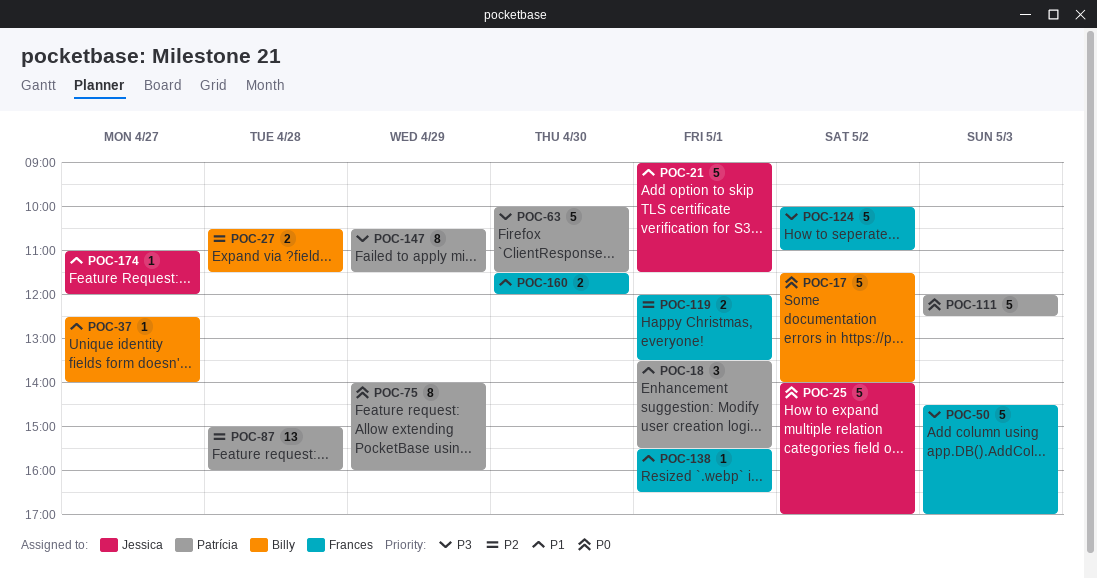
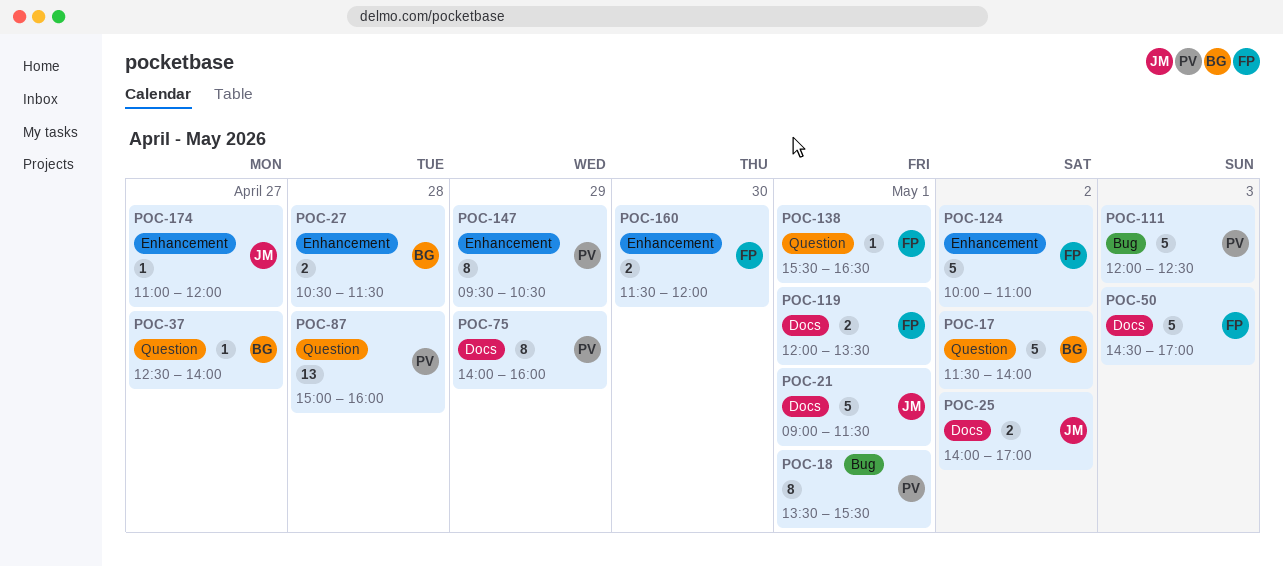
POC-18, estimate: 3 -> 8
POC-25, estimate: 5 -> 2
POC-63: present -> none
POC-147, begins: 10:30 -> 09:30
POC-147, ends: 11:30 -> 10:30

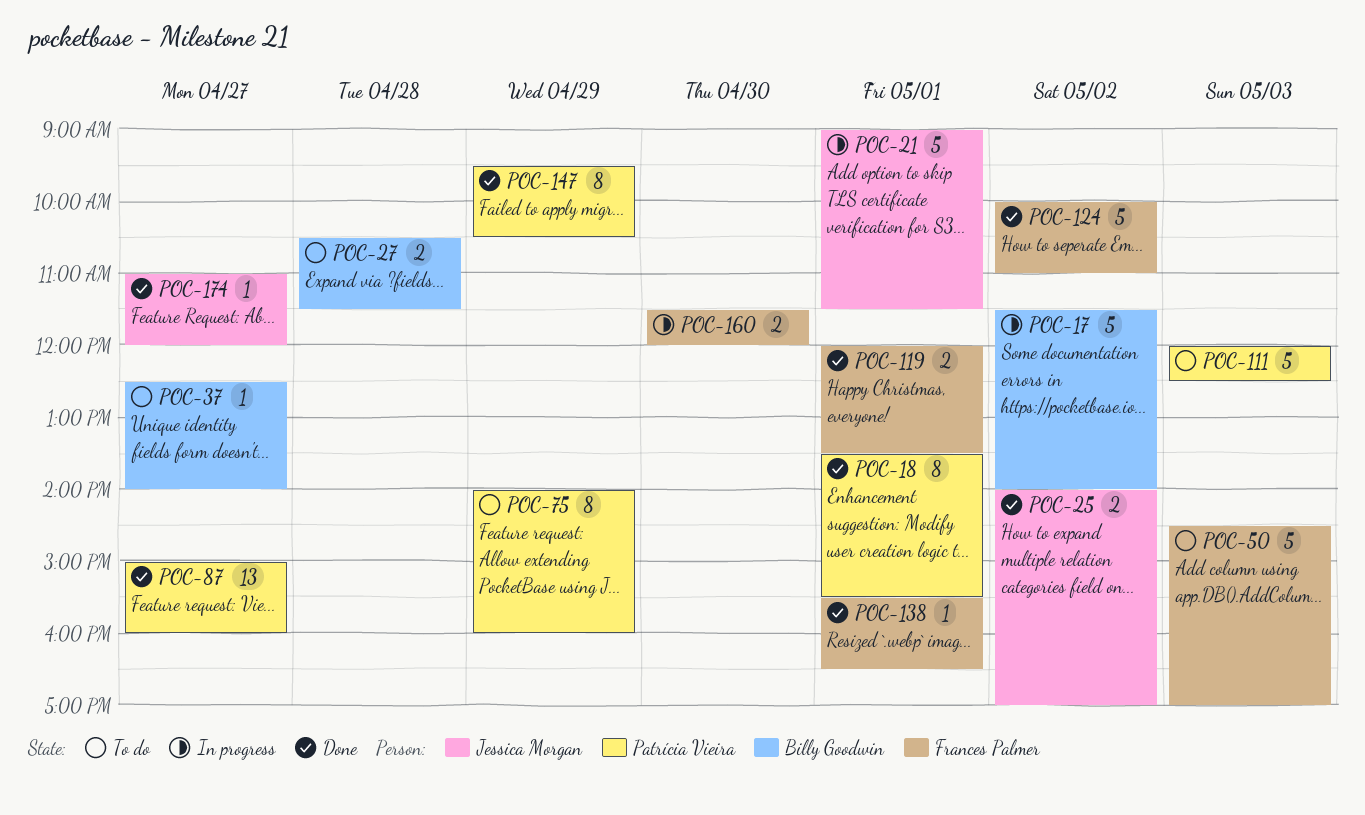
POC-87, day: Apr 28 -> Apr 27

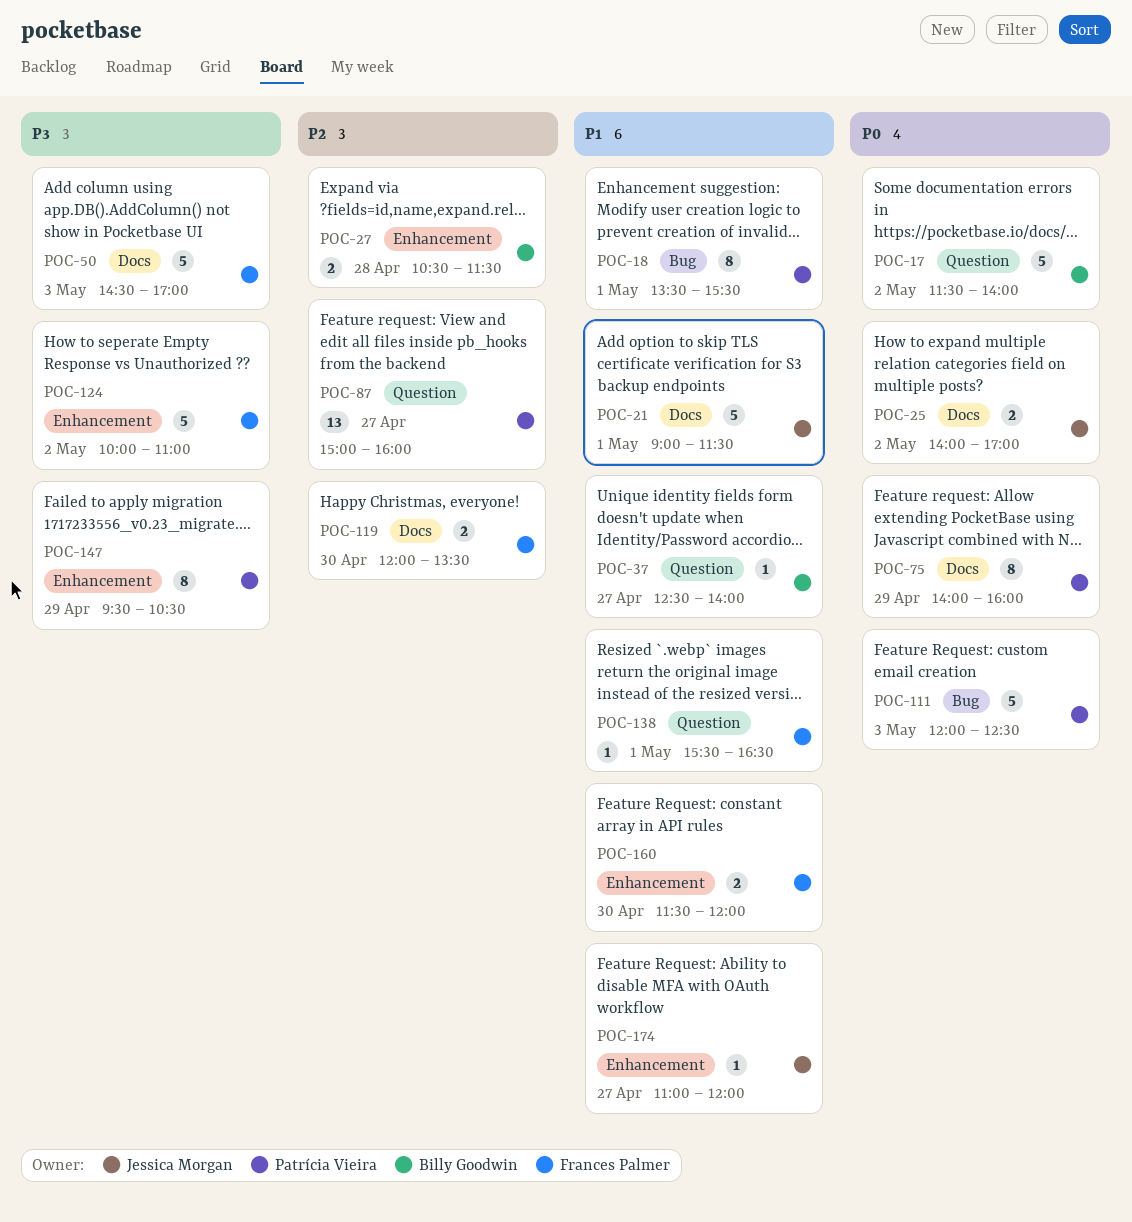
POC-119, day: May 1 -> Apr 30

